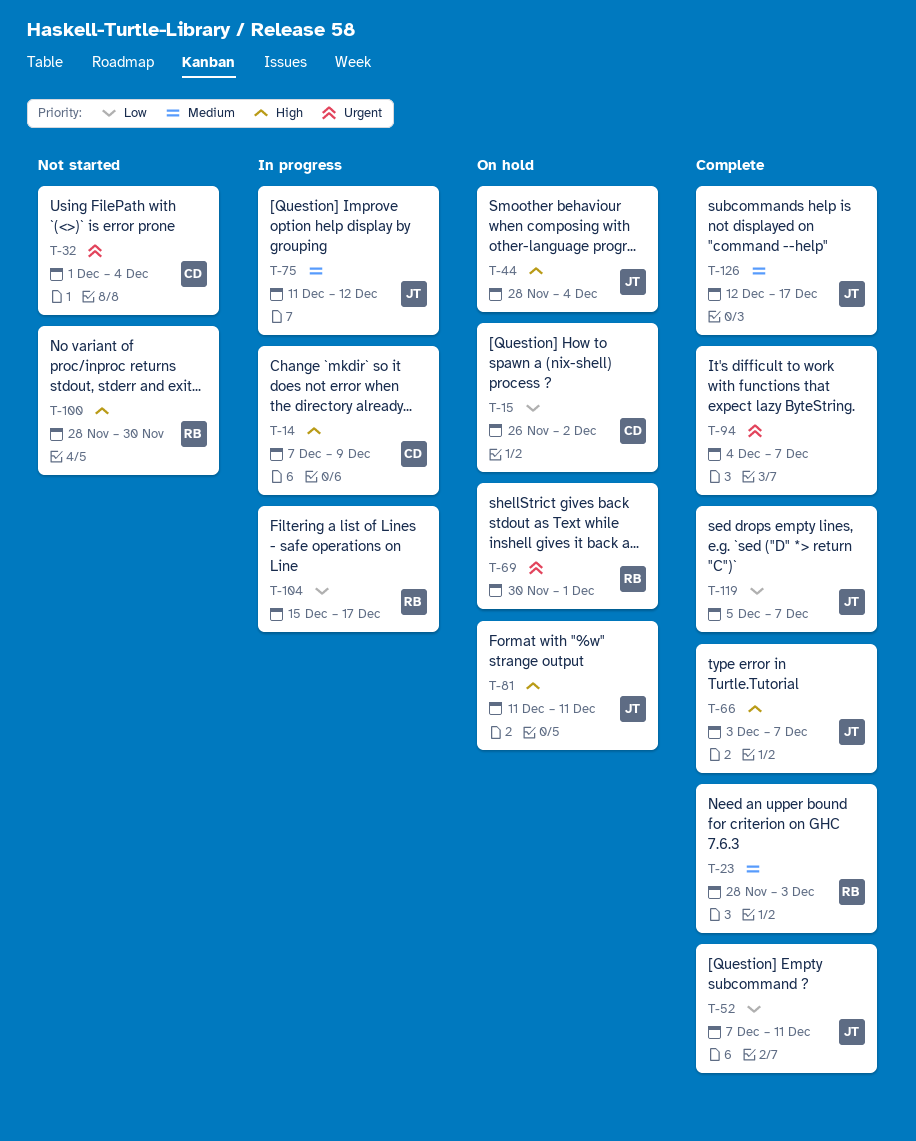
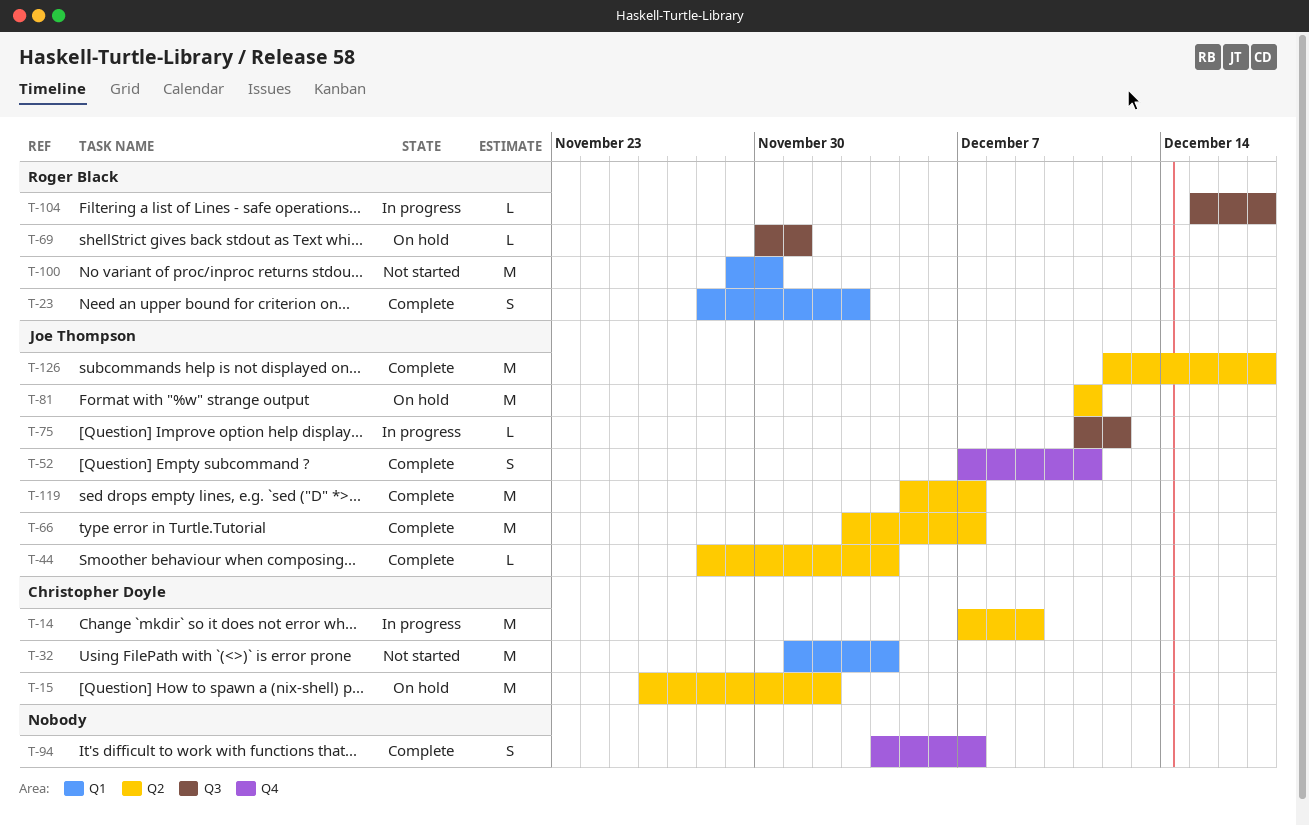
T-44, status: On hold -> Complete
T-100, start: Nov 28 -> Nov 29

